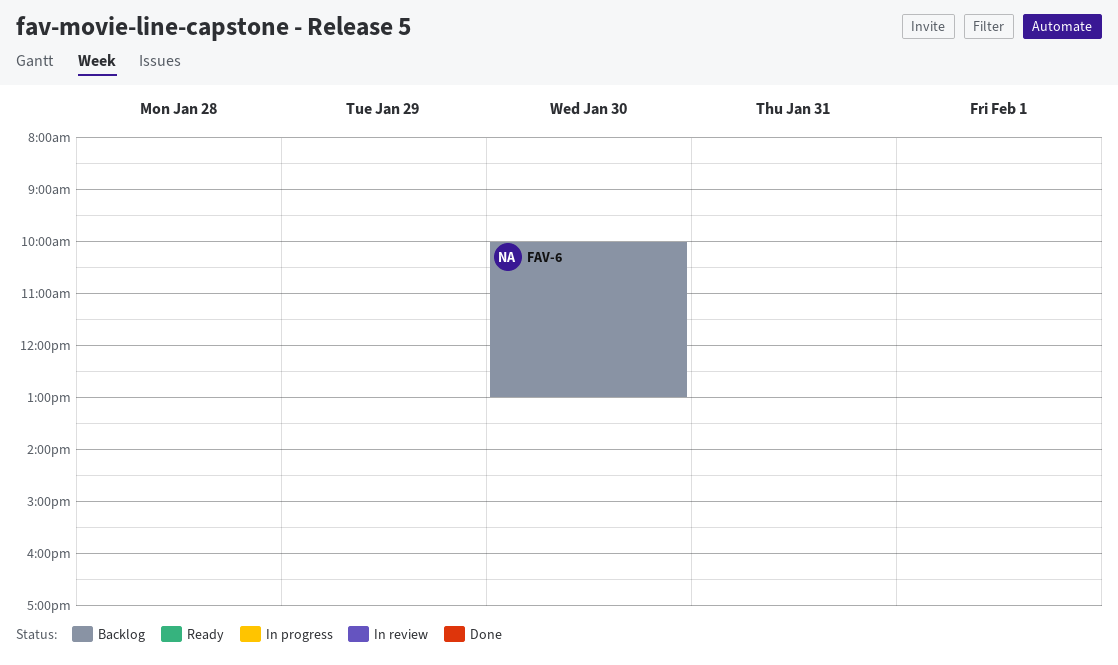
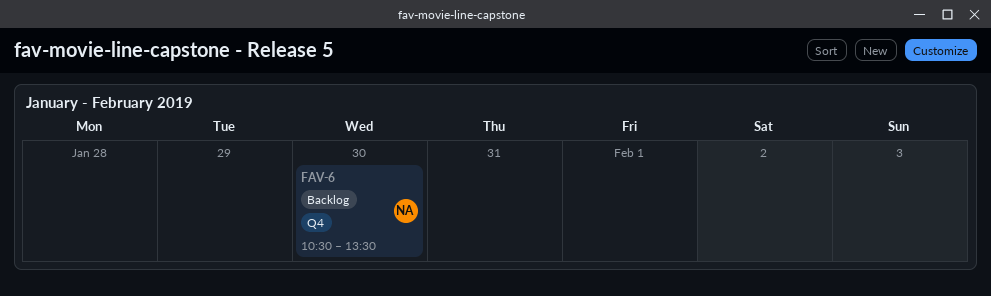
FAV-6, begins: 10:00 -> 10:30
FAV-6, ends: 13:00 -> 13:30

